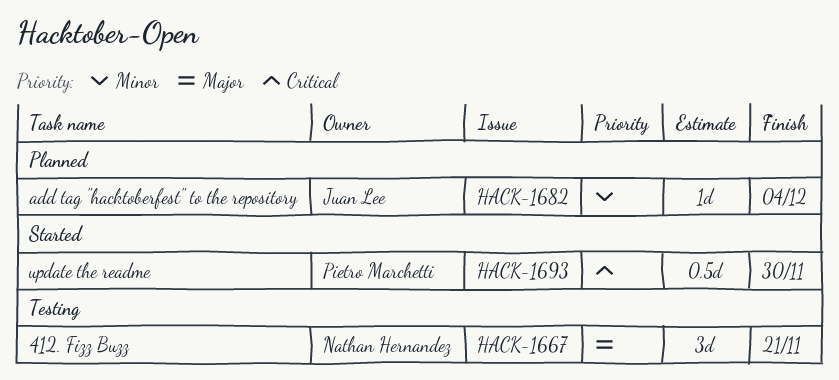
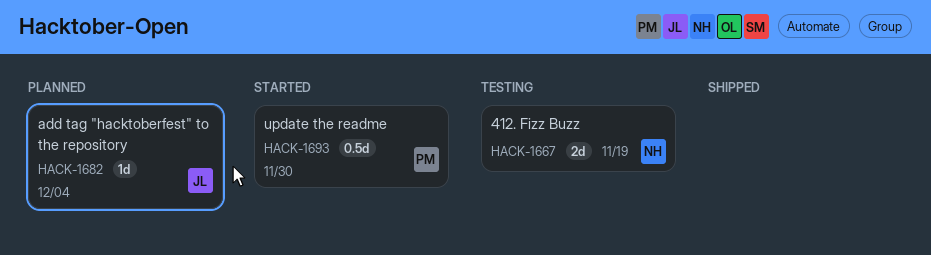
HACK-1667, estimate: 3d -> 2d
HACK-1667, due: Nov 21 -> Nov 19

